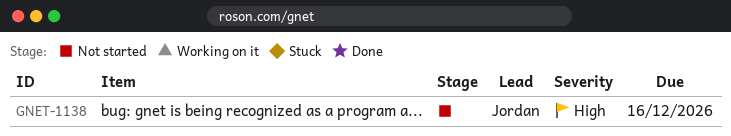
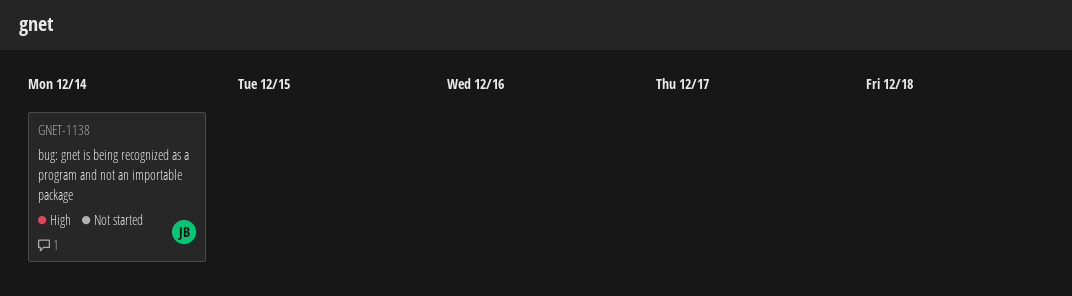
GNET-1138, due: Dec 16 -> Dec 14

